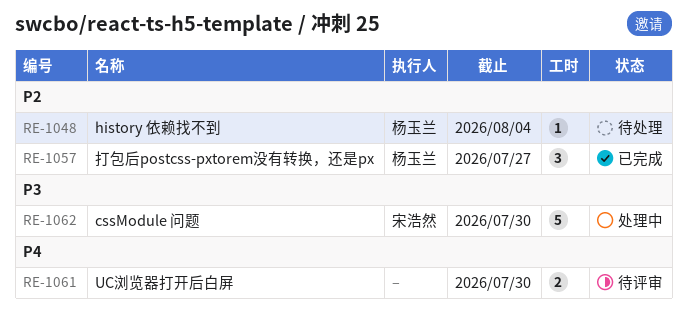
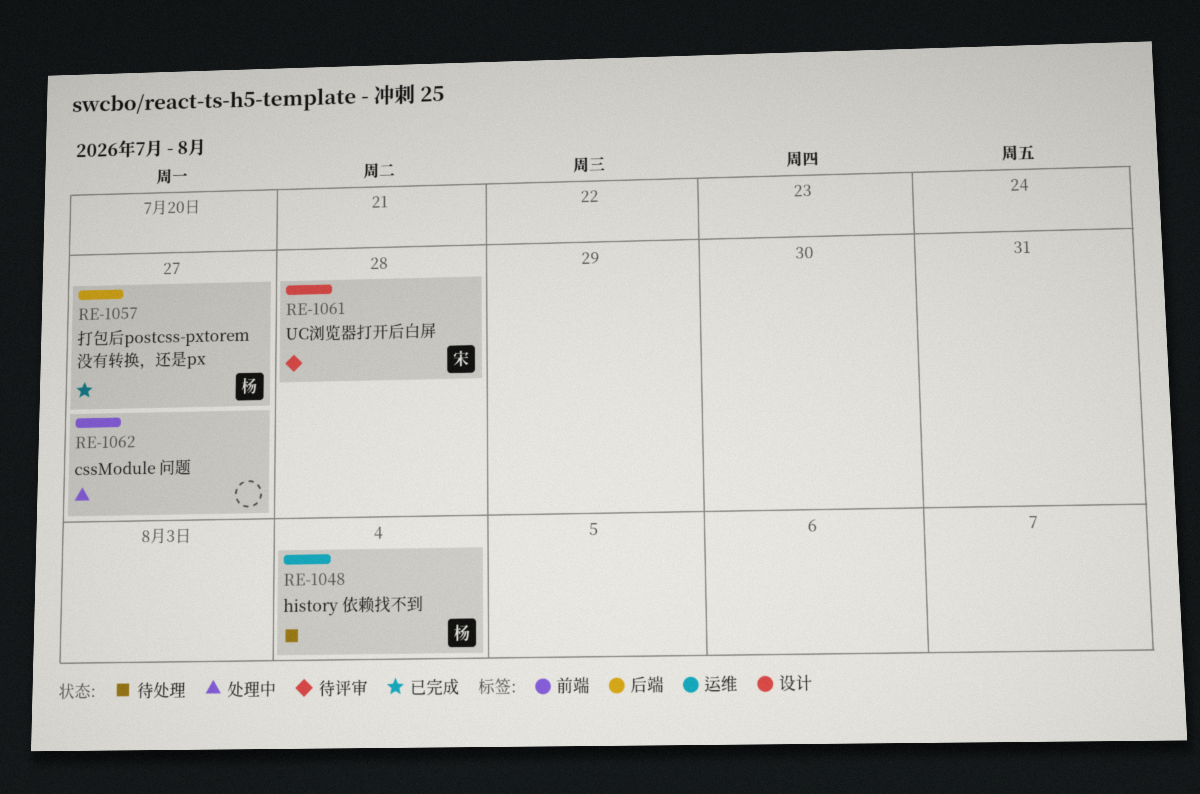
RE-1061, owner: none -> 宋浩然
RE-1061, due: Jul 30 -> Jul 28
RE-1062, owner: 宋浩然 -> none
RE-1062, due: Jul 30 -> Jul 27

